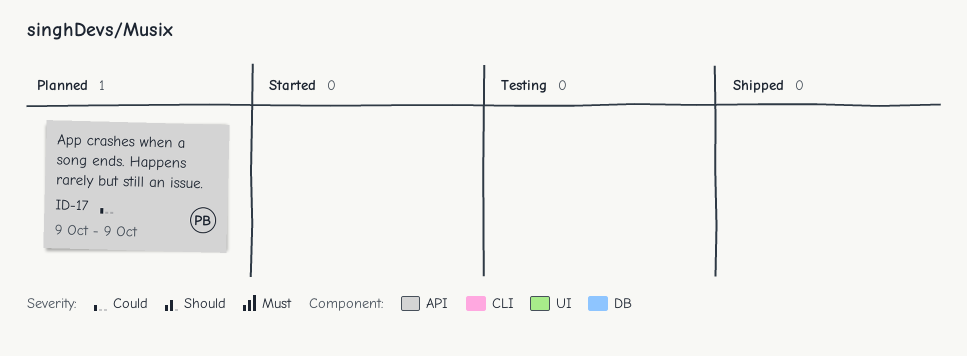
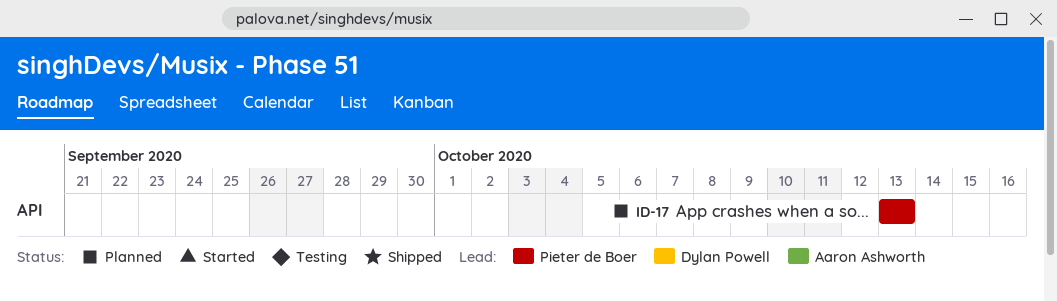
ID-17, start: Oct 9 -> Oct 13
ID-17, due: Oct 9 -> Oct 13

